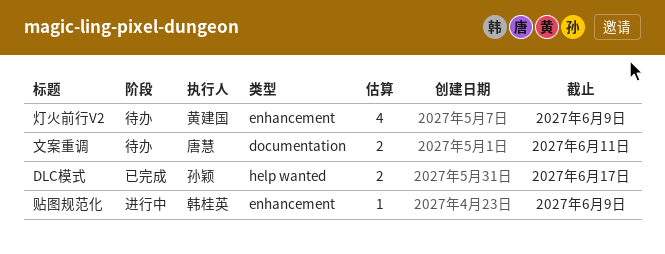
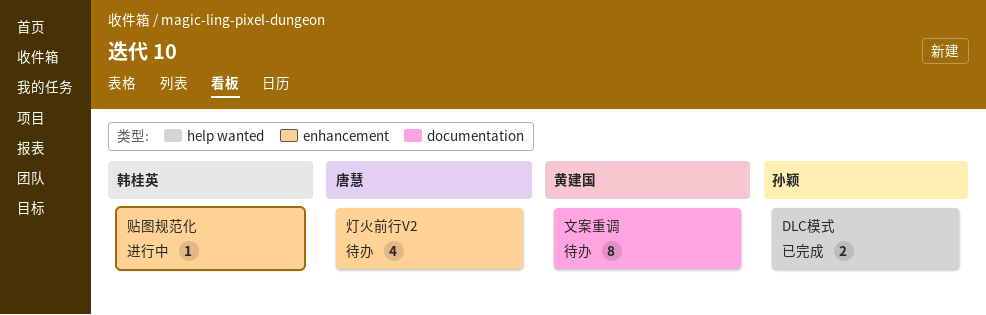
文案重调, owner: 唐慧 -> 黄建国
文案重调, estimate: 2 -> 8
灯火前行V2, owner: 黄建国 -> 唐慧

